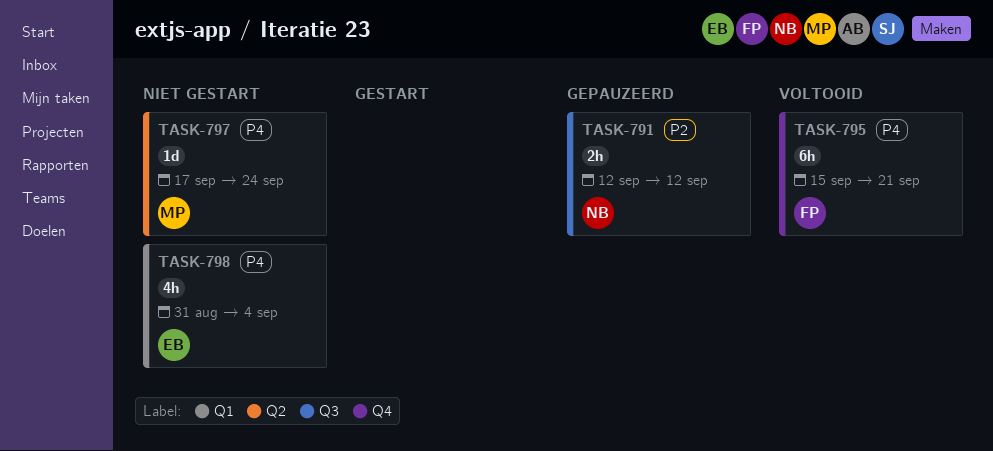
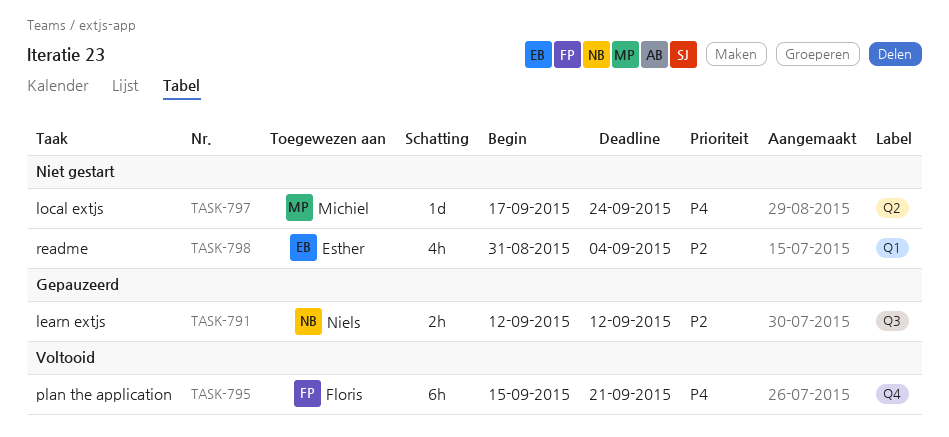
TASK-798, priority: P4 -> P2

